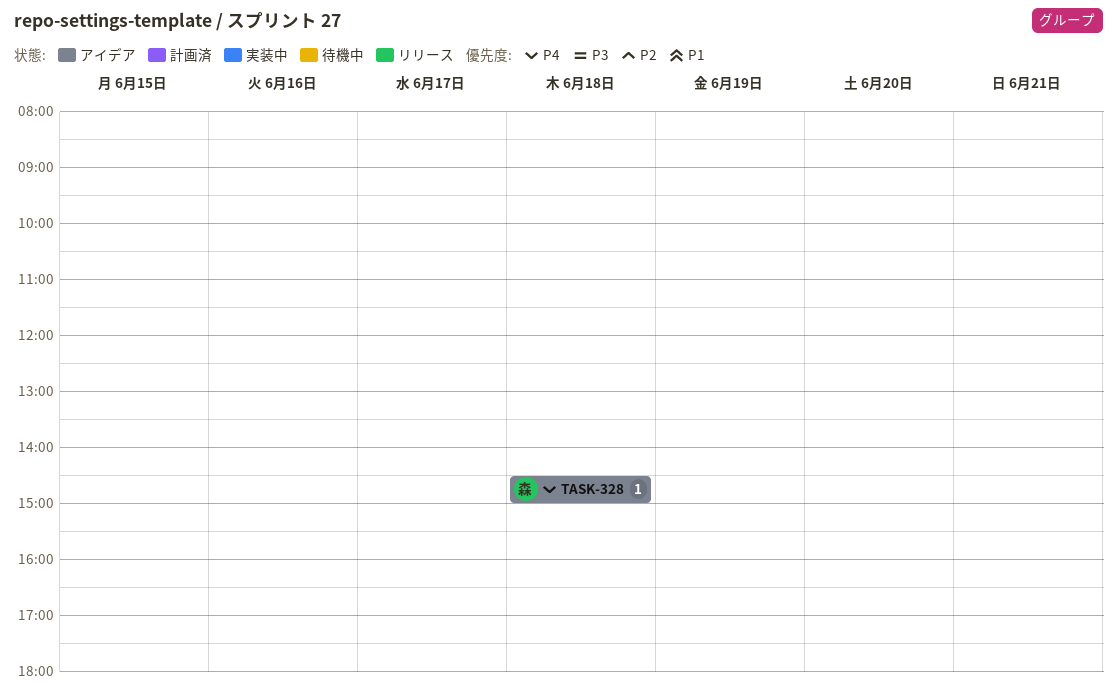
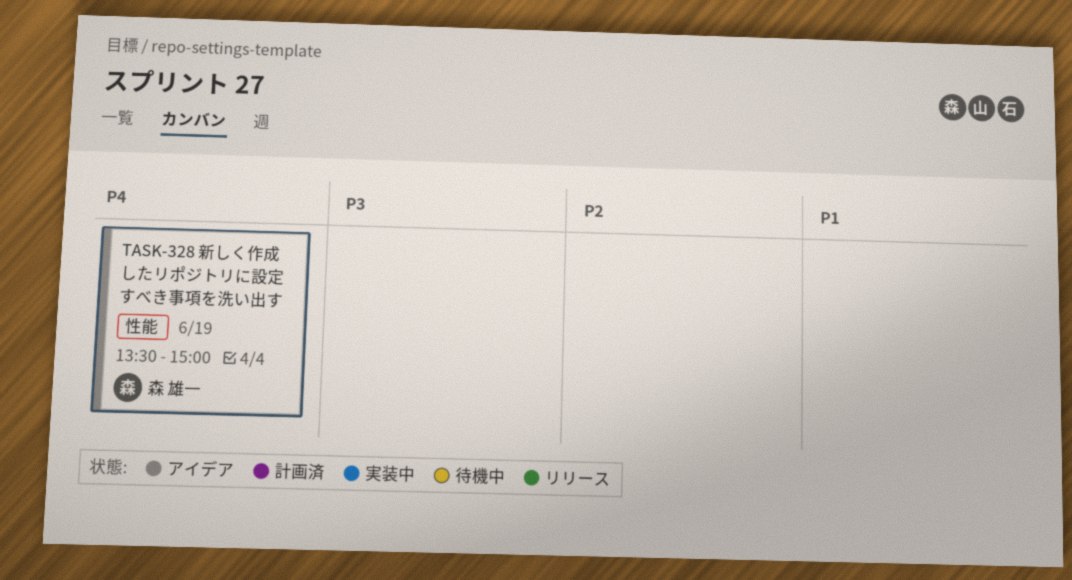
TASK-328, day: Jun 18 -> Jun 19
TASK-328, begins: 14:30 -> 13:30

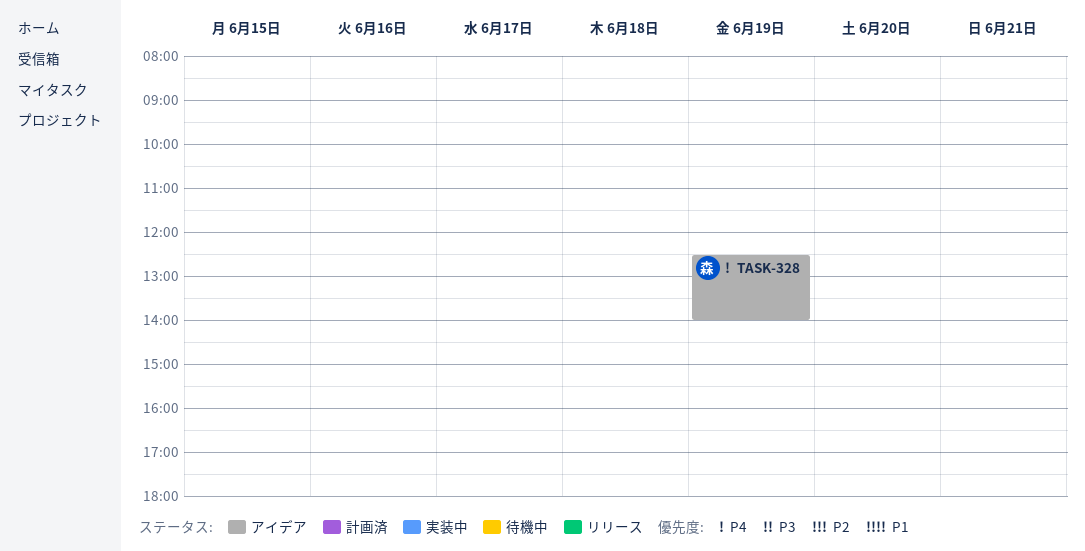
TASK-328, begins: 13:30 -> 12:30
TASK-328, ends: 15:00 -> 14:00

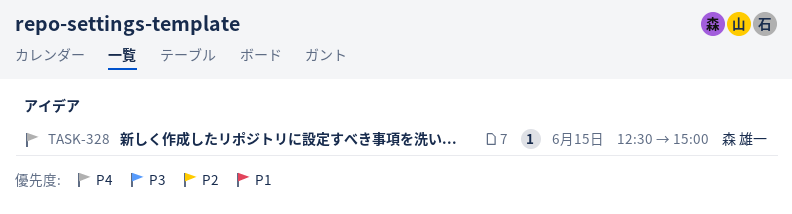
TASK-328, day: Jun 19 -> Jun 15
TASK-328, ends: 14:00 -> 15:00

